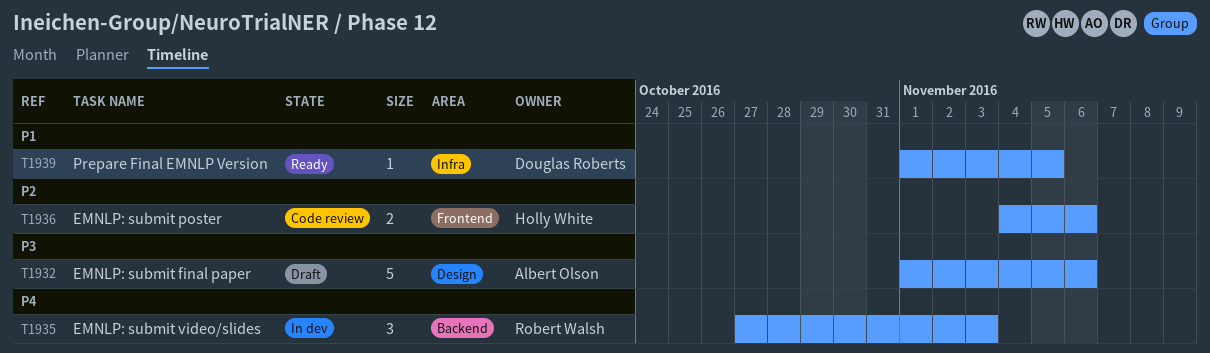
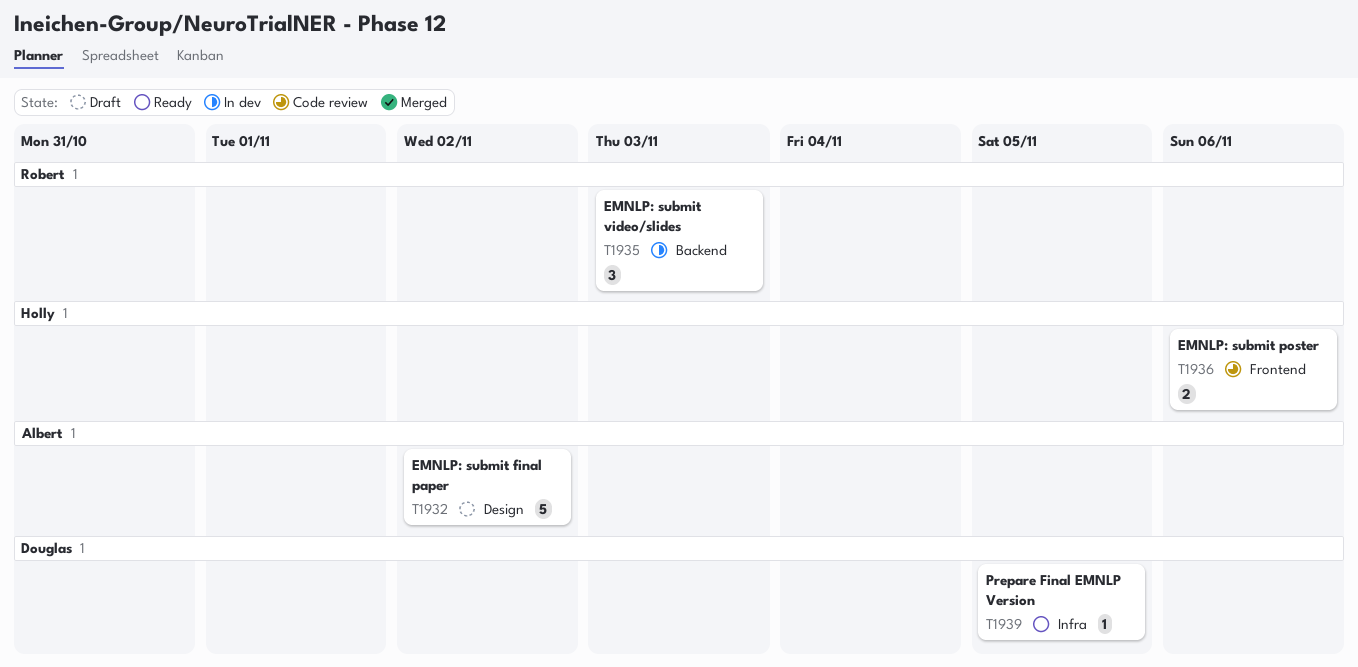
T1932, due: Nov 6 -> Nov 2

